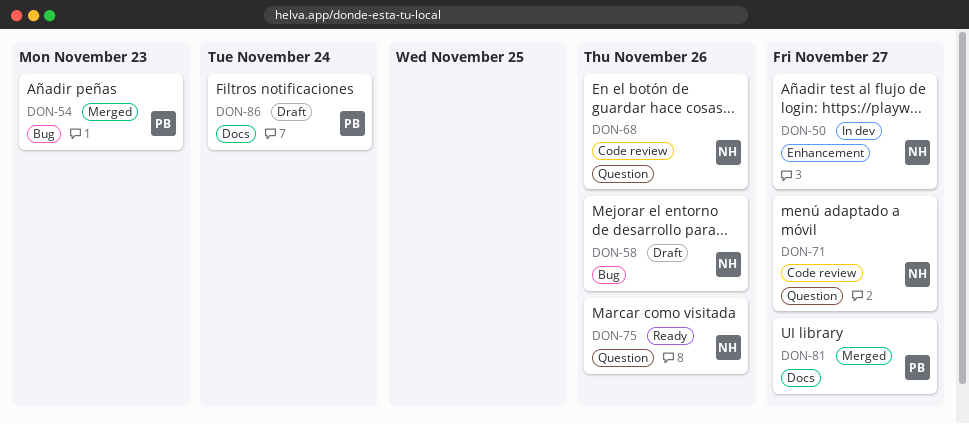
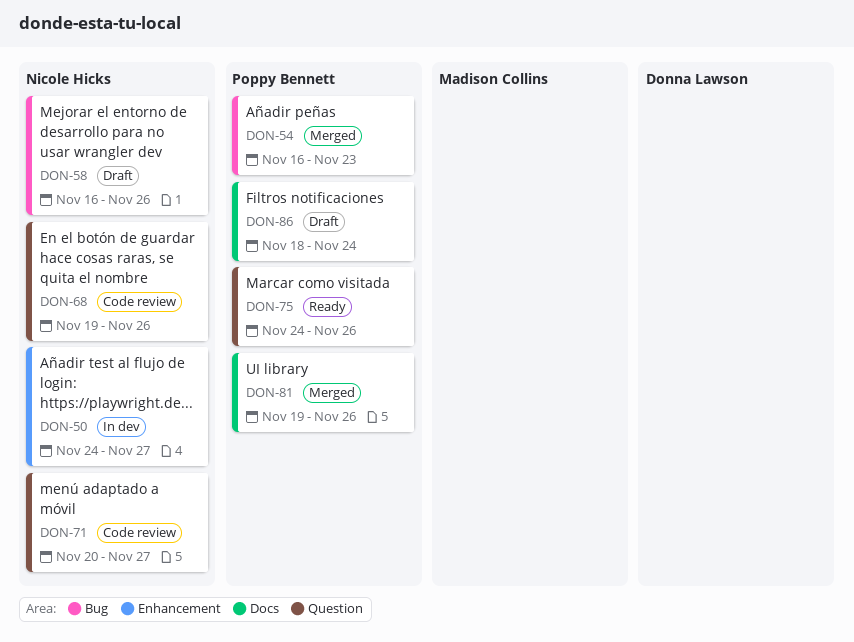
DON-75, owner: Nicole Hicks -> Poppy Bennett
DON-81, due: Nov 27 -> Nov 26

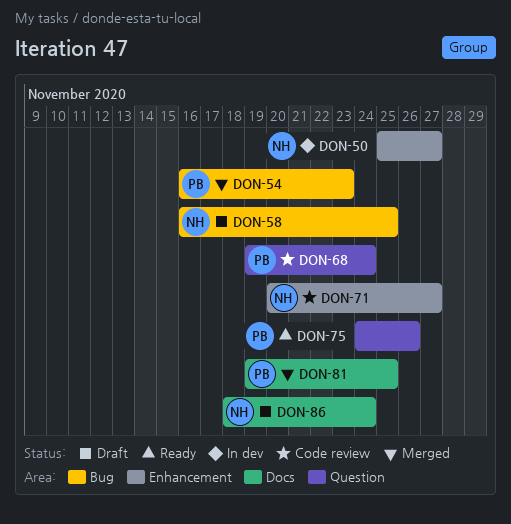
DON-50, start: Nov 24 -> Nov 25
DON-58, due: Nov 26 -> Nov 25
DON-68, owner: Nicole Hicks -> Poppy Bennett
DON-68, due: Nov 26 -> Nov 24
DON-71, label: Question -> Enhancement
DON-81, due: Nov 26 -> Nov 25
DON-86, owner: Poppy Bennett -> Nicole Hicks

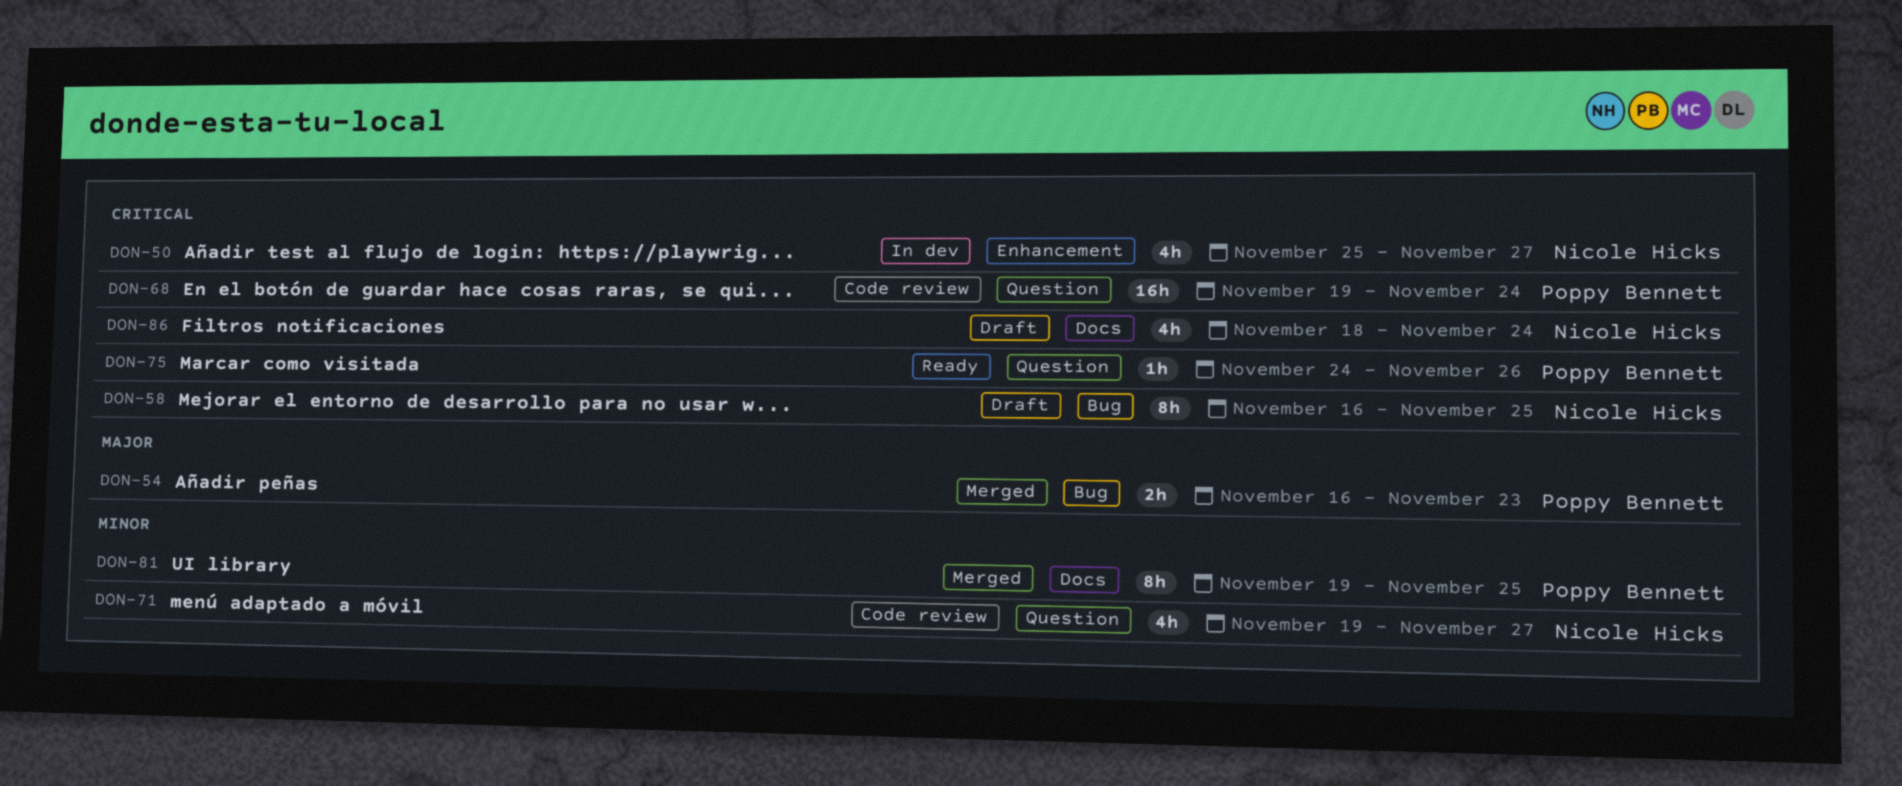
DON-71, label: Enhancement -> Question
DON-71, start: Nov 20 -> Nov 19

